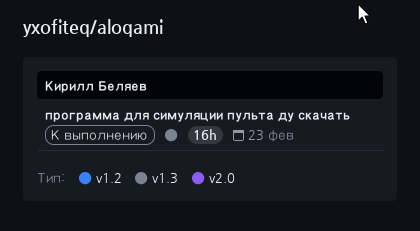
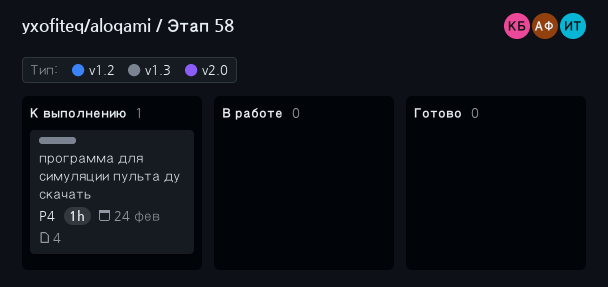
программа для симуляции пульта ду скачать, estimate: 16h -> 1h
программа для симуляции пульта ду скачать, due: Feb 23 -> Feb 24

